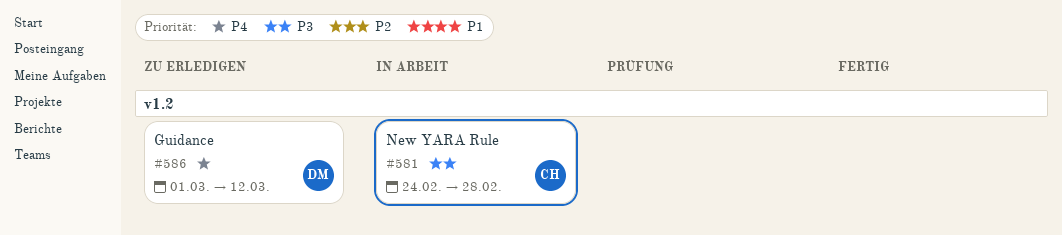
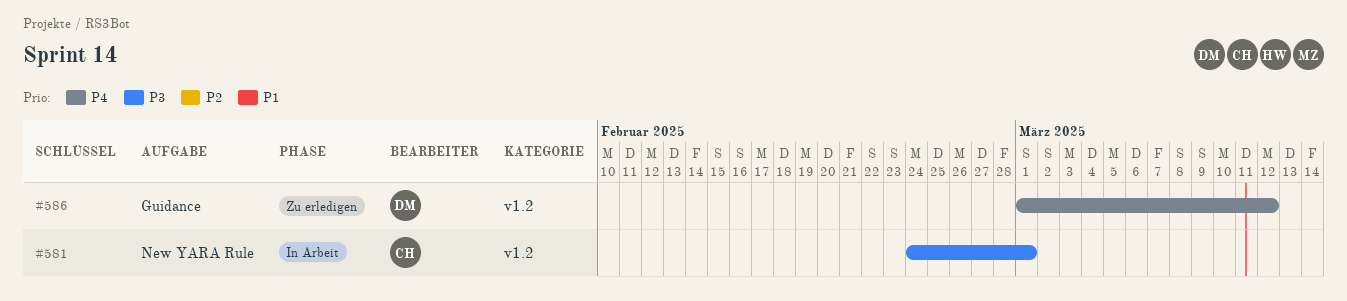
#581, due: Feb 28 -> Mar 1

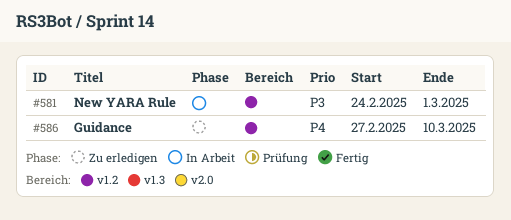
#586, start: Mar 1 -> Feb 27
#586, due: Mar 12 -> Mar 10

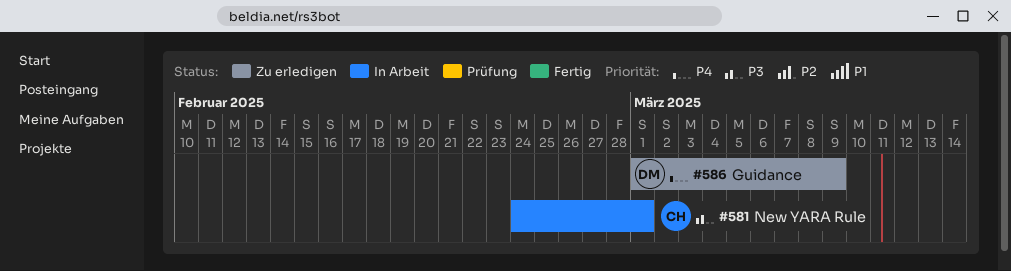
#586, start: Feb 27 -> Mar 1
#586, due: Mar 10 -> Mar 9

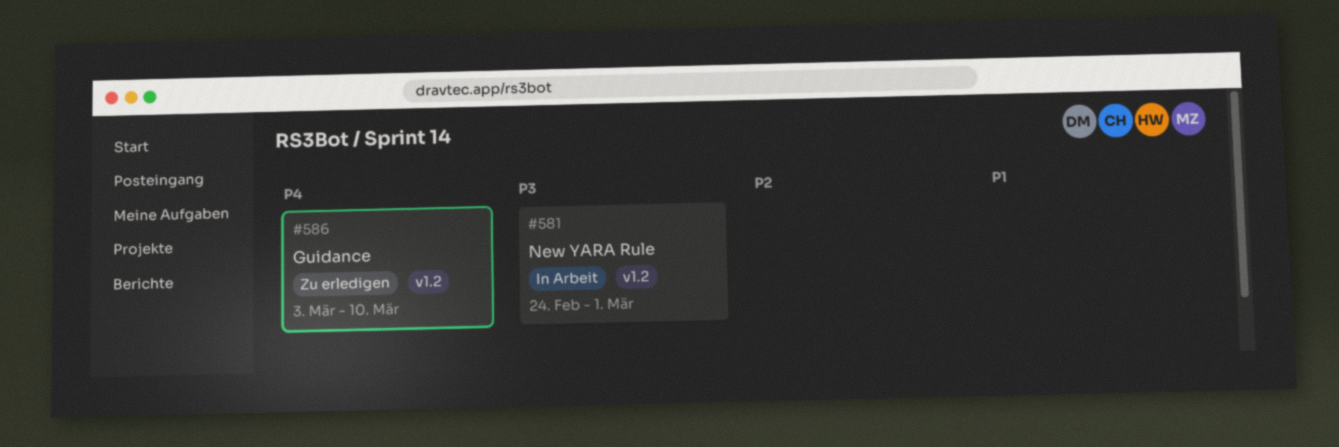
#586, start: Mar 1 -> Mar 3
#586, due: Mar 9 -> Mar 10

